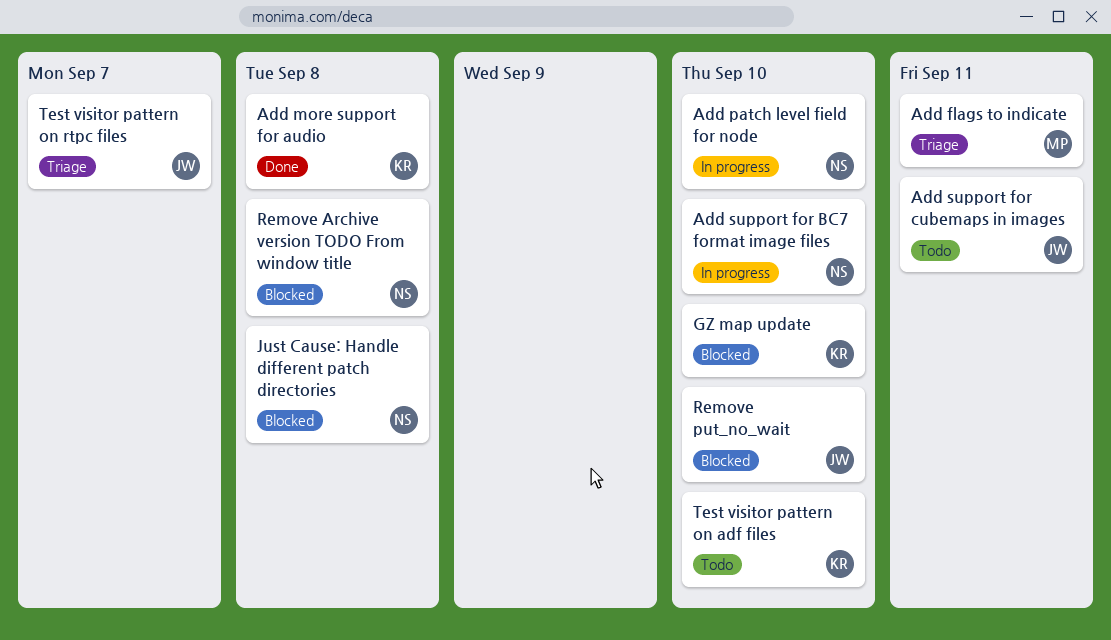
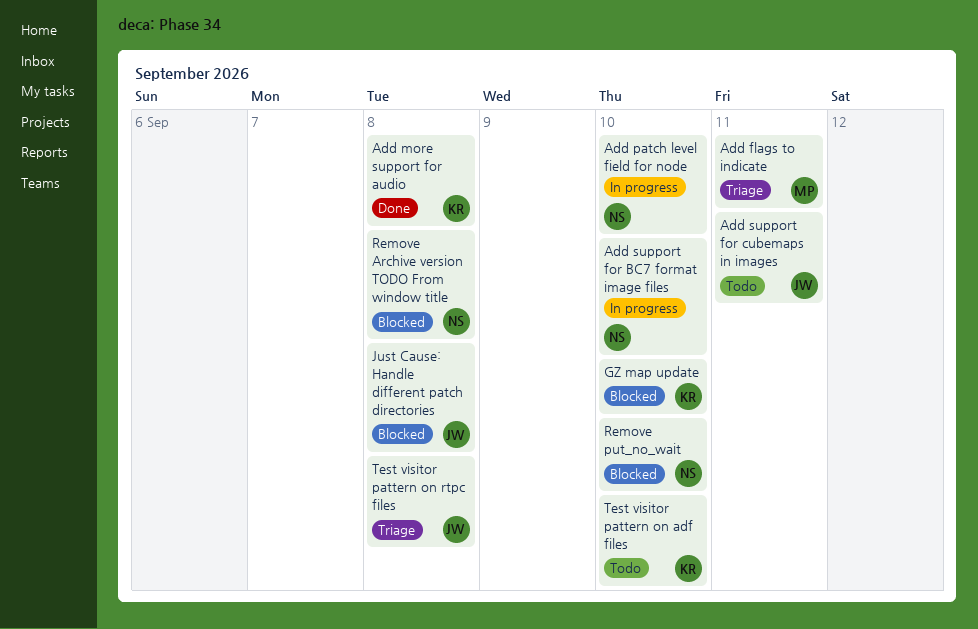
Just Cause: Handle different patch directories, owner: NS -> JW
Remove put_no_wait, owner: JW -> NS
Test visitor pattern on rtpc files, due: Sep 7 -> Sep 8

